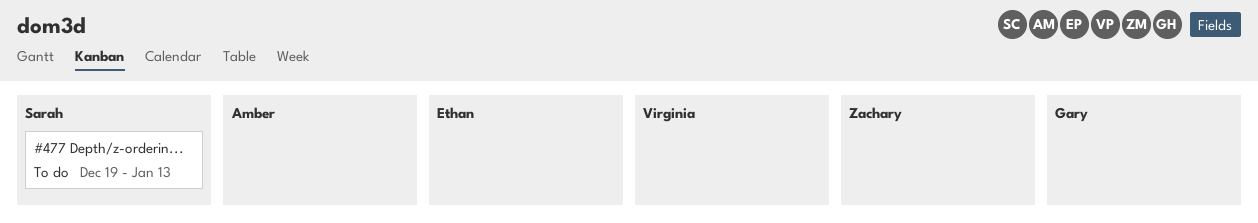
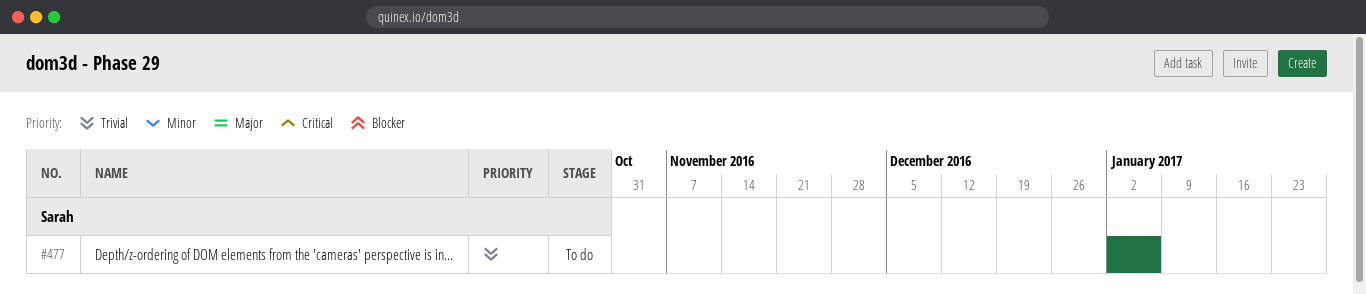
#477, start: Dec 19 -> Jan 2
#477, due: Jan 13 -> Jan 6

